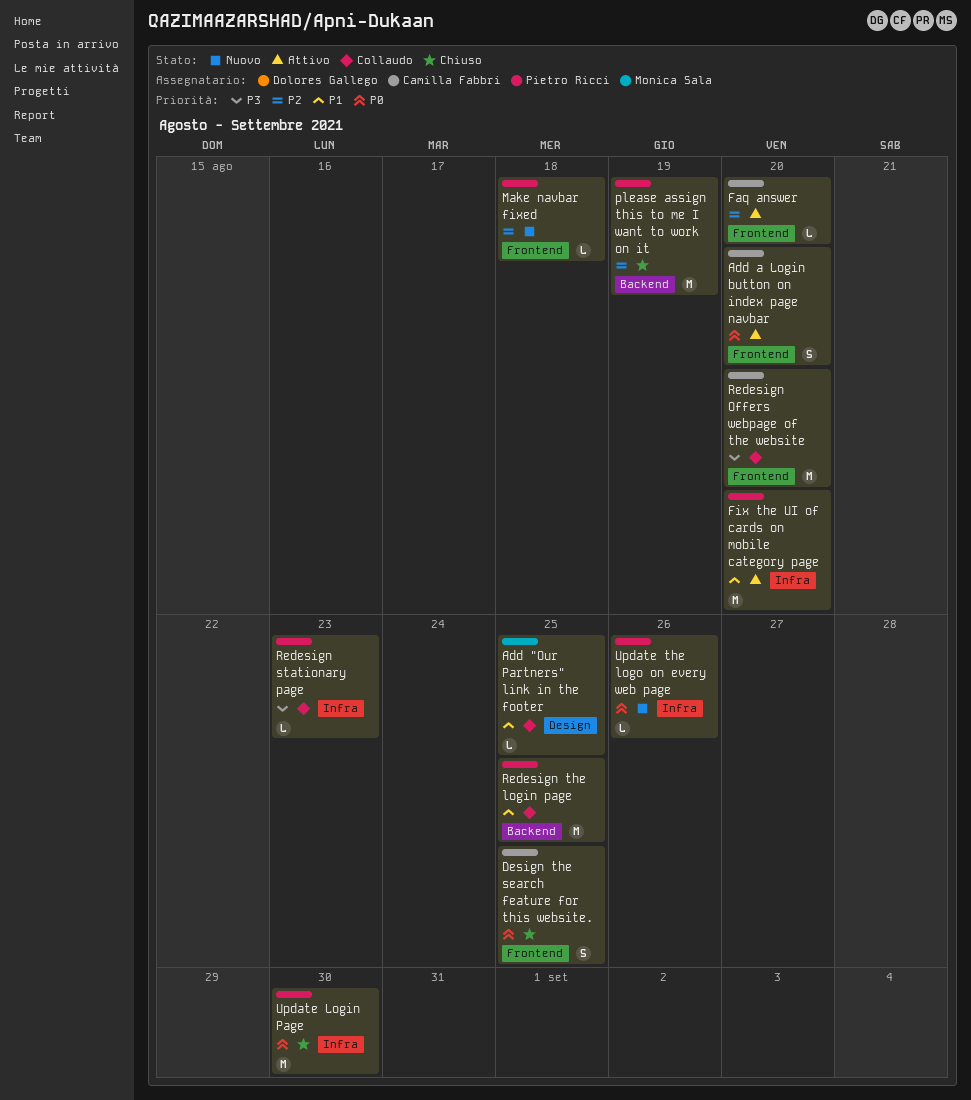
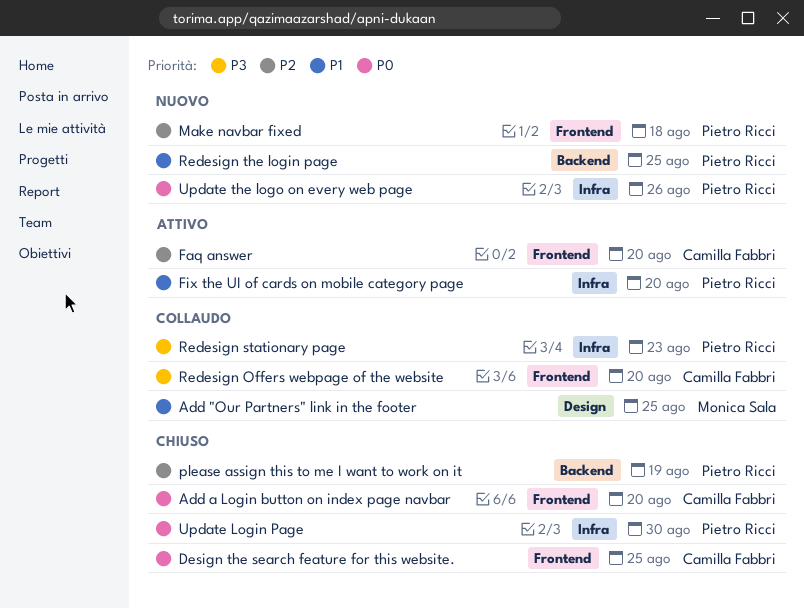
Add a Login button on index page navbar, status: Attivo -> Chiuso
Redesign the login page, status: Collaudo -> Nuovo

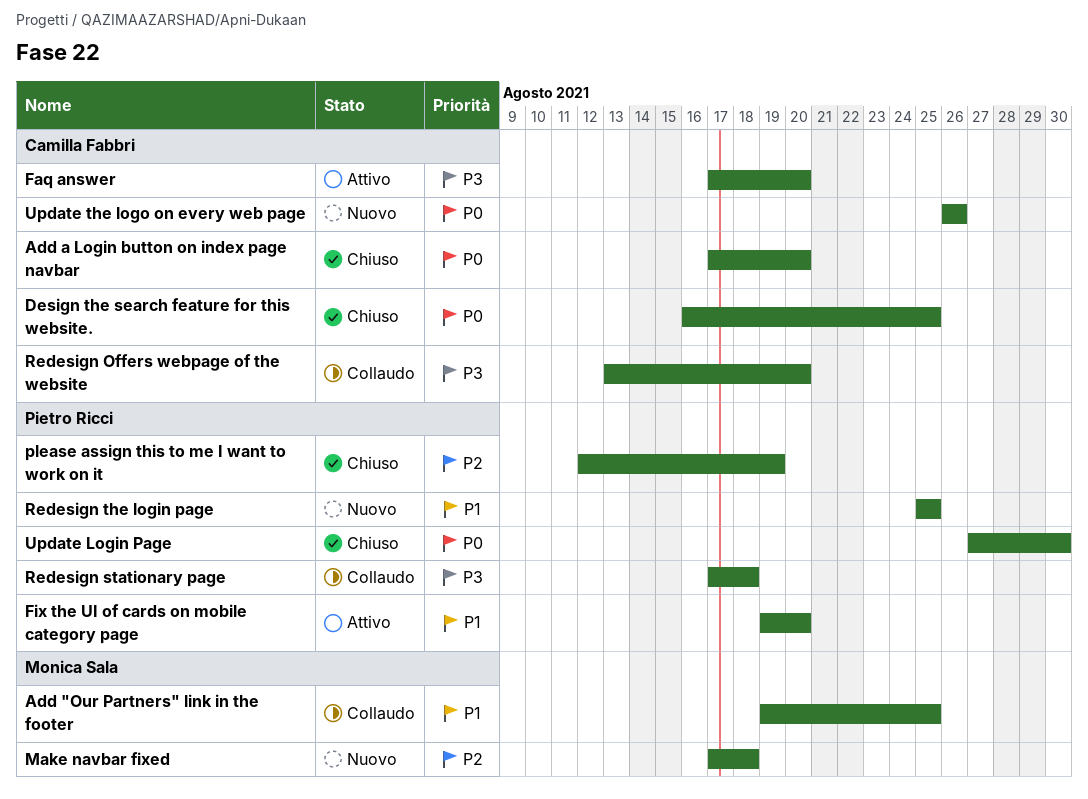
Faq answer, priority: P2 -> P3
Make navbar fixed, owner: Pietro Ricci -> Monica Sala
Redesign stationary page, due: Aug 23 -> Aug 18
Update the logo on every web page, owner: Pietro Ricci -> Camilla Fabbri

